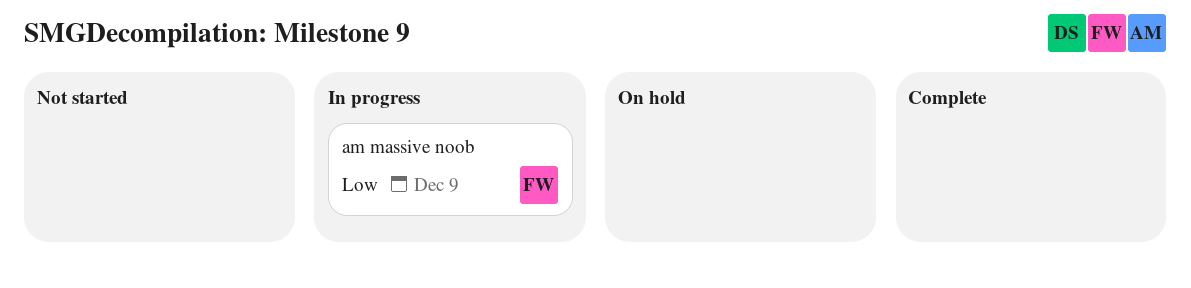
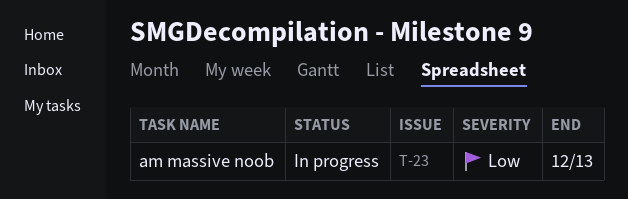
am massive noob, due: Dec 9 -> Dec 13

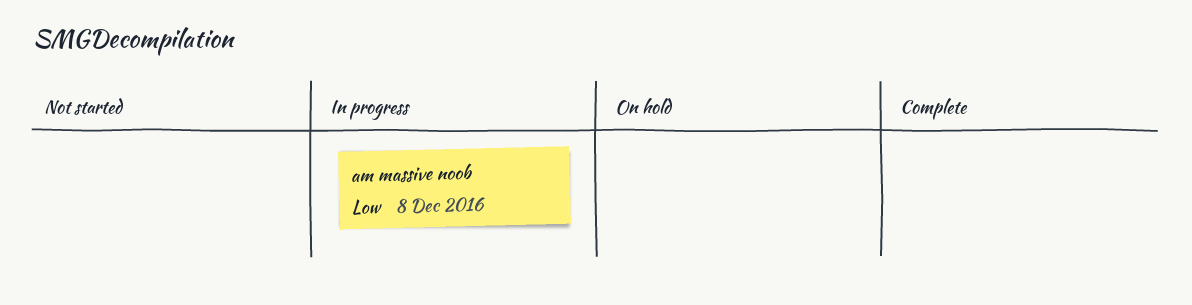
am massive noob, due: Dec 13 -> Dec 8

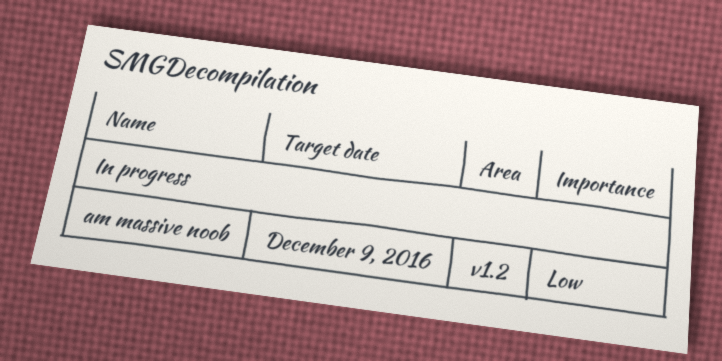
am massive noob, due: Dec 8 -> Dec 9

